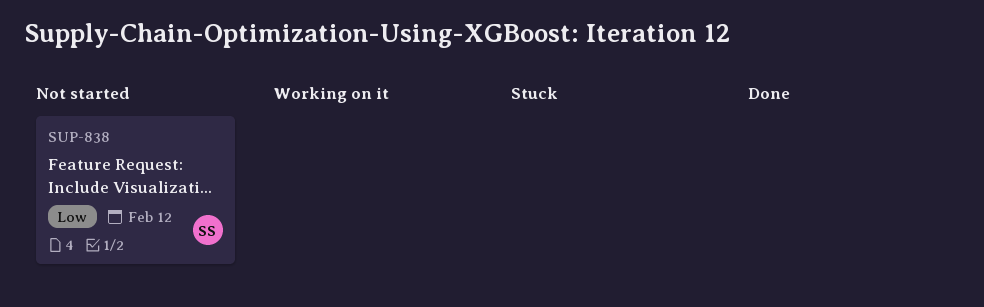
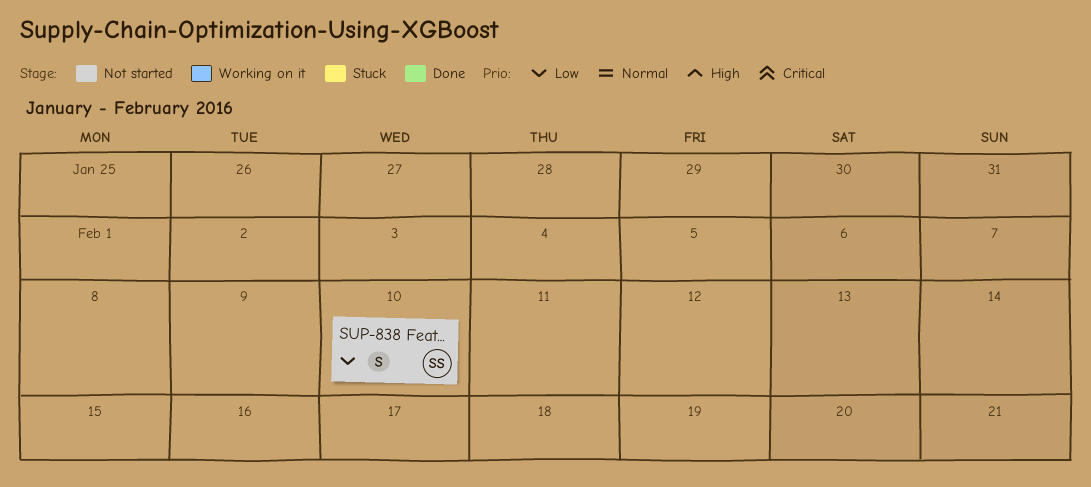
SUP-838, due: Feb 12 -> Feb 10

